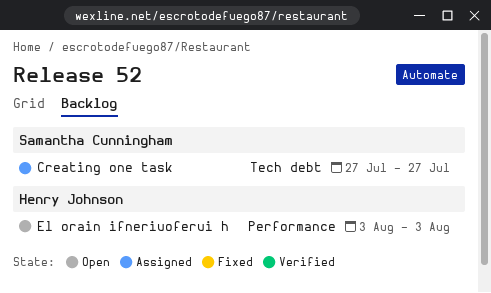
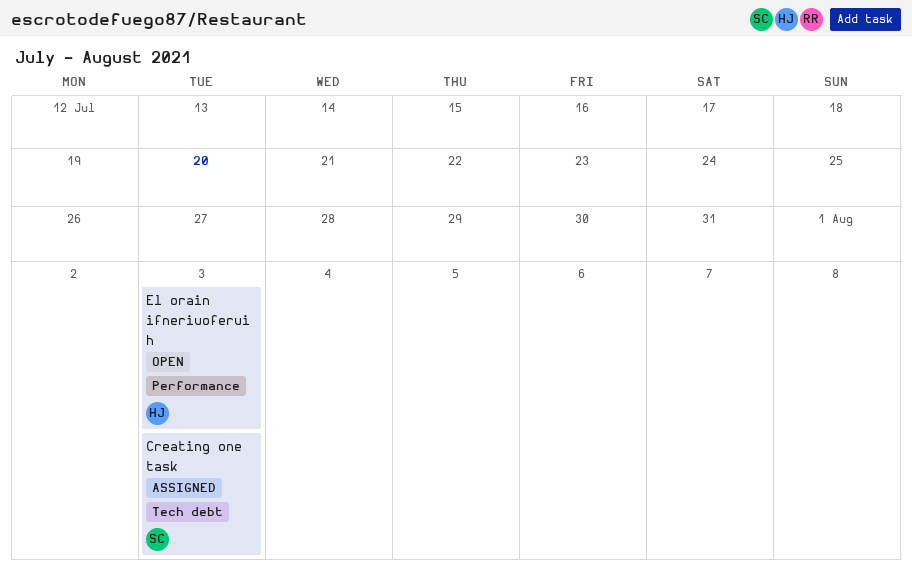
Creating one task, due: Jul 27 -> Aug 3

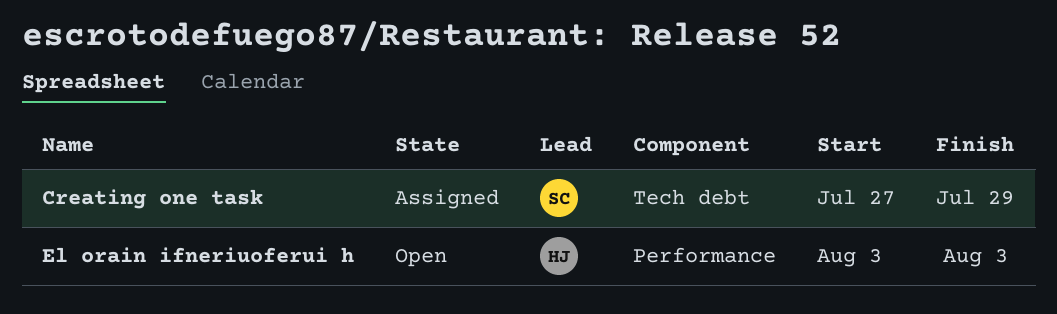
Creating one task, due: Aug 3 -> Jul 29

